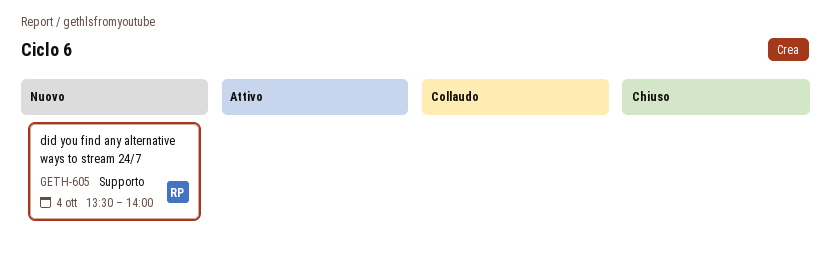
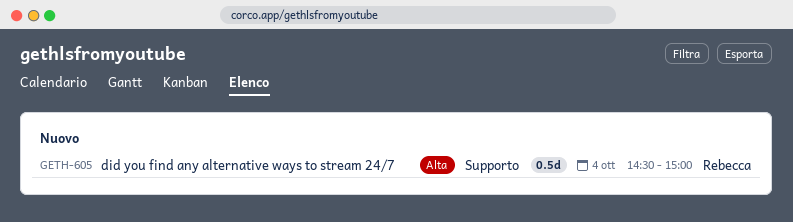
GETH-605, begins: 13:30 -> 14:30
GETH-605, ends: 14:00 -> 15:00

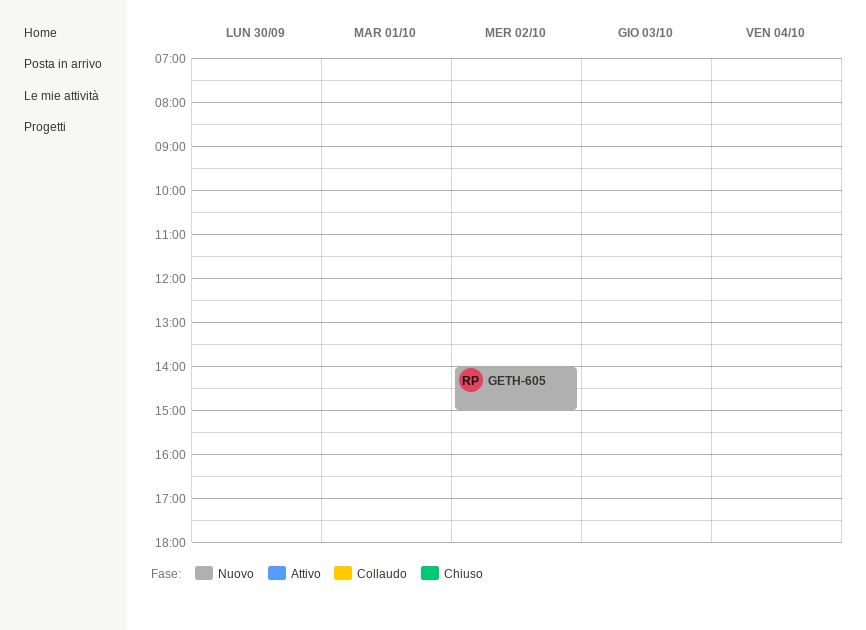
GETH-605, day: Oct 4 -> Oct 2
GETH-605, begins: 14:30 -> 14:00

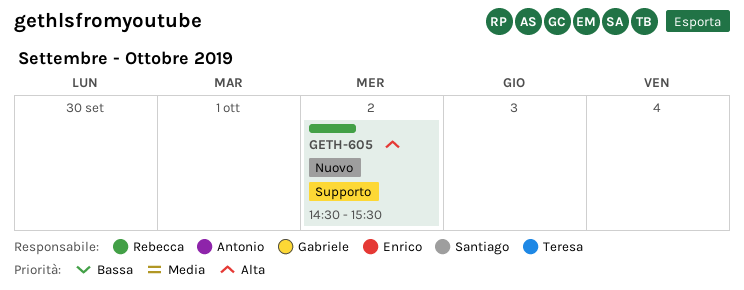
GETH-605, begins: 14:00 -> 14:30
GETH-605, ends: 15:00 -> 15:30

